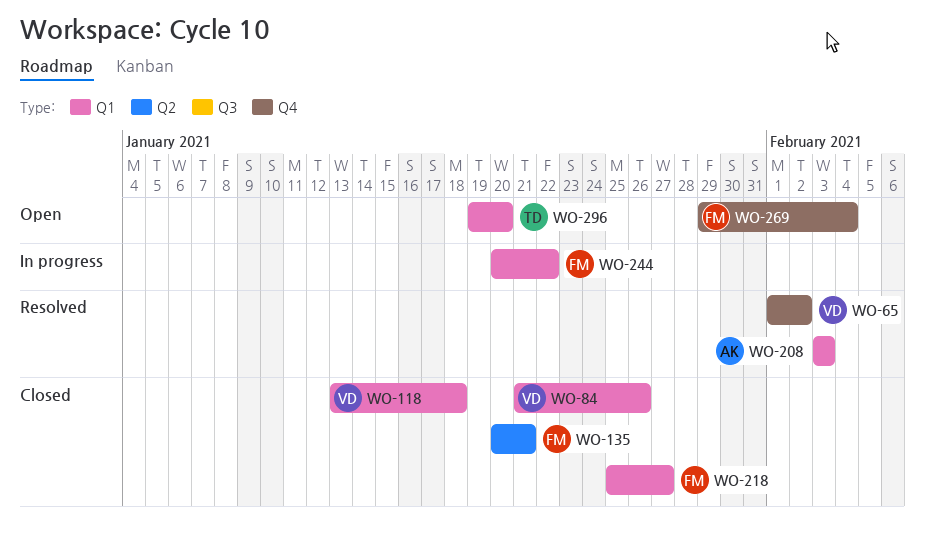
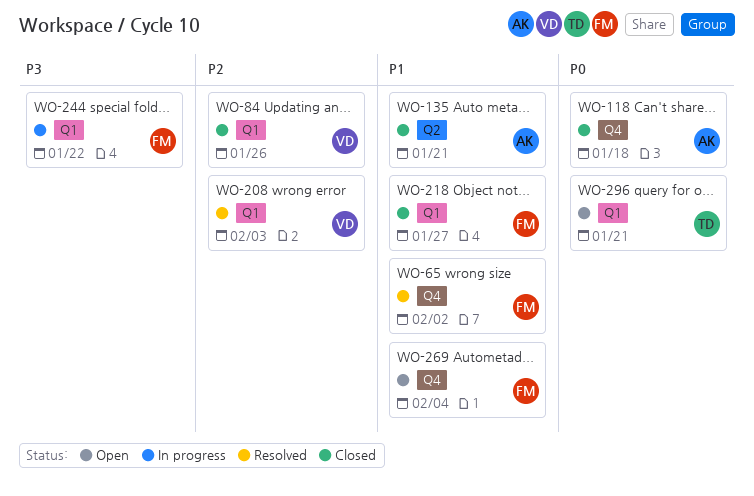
WO-65, owner: VD -> FM
WO-118, owner: VD -> AK
WO-118, label: Q1 -> Q4
WO-135, owner: FM -> AK
WO-208, owner: AK -> VD
WO-296, due: Jan 20 -> Jan 21

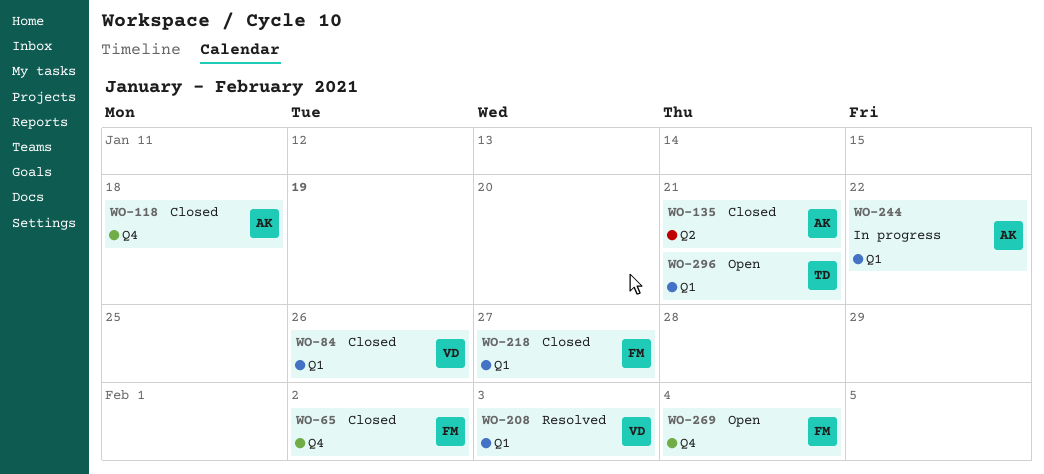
WO-65, status: Resolved -> Closed
WO-244, owner: FM -> AK

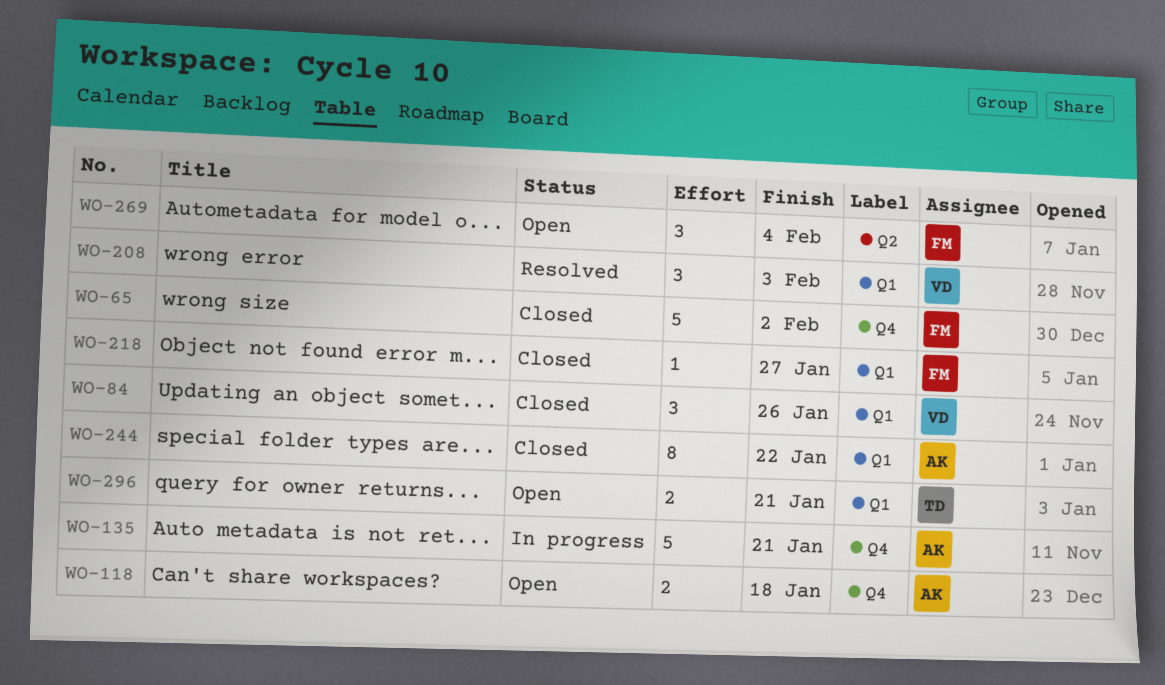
WO-118, status: Closed -> Open
WO-135, status: Closed -> In progress
WO-135, label: Q2 -> Q4
WO-244, status: In progress -> Closed
WO-269, label: Q4 -> Q2

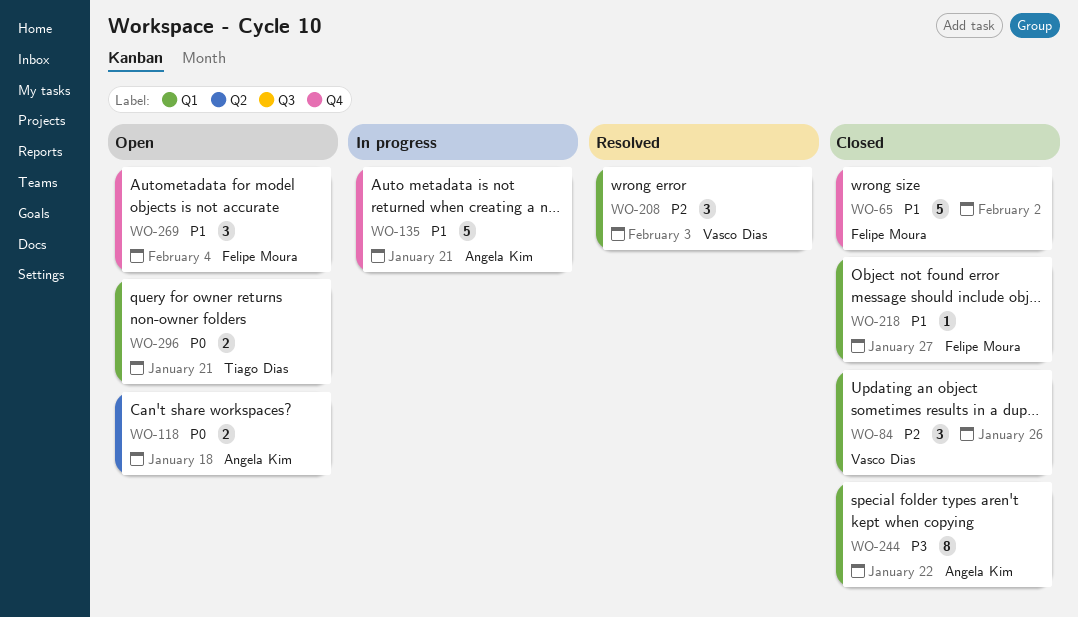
WO-118, label: Q4 -> Q2
WO-269, label: Q2 -> Q4

